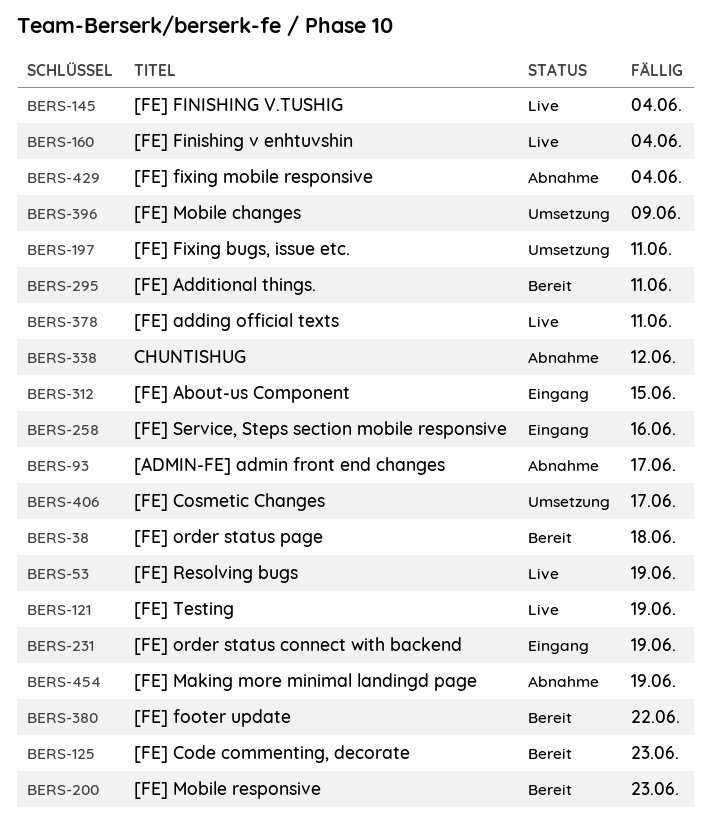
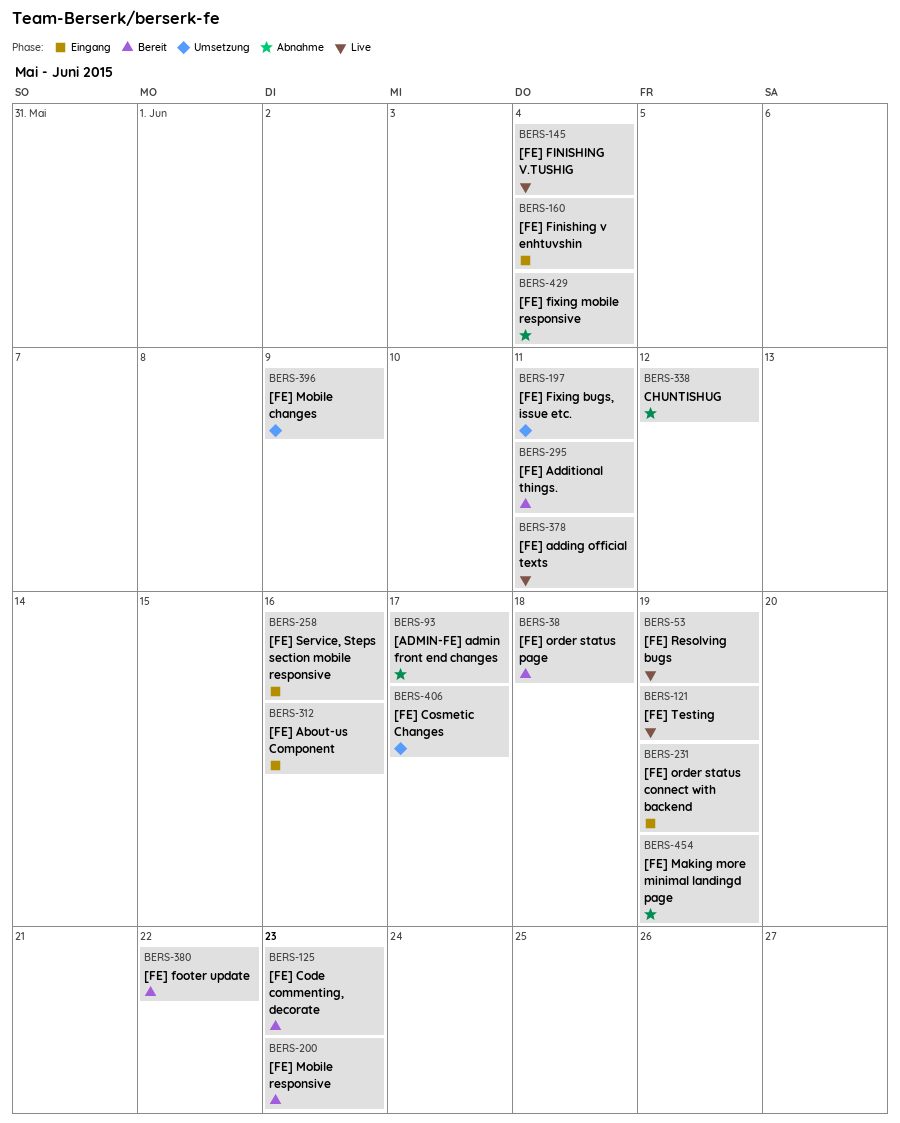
BERS-160, status: Live -> Eingang
BERS-312, due: Jun 15 -> Jun 16

